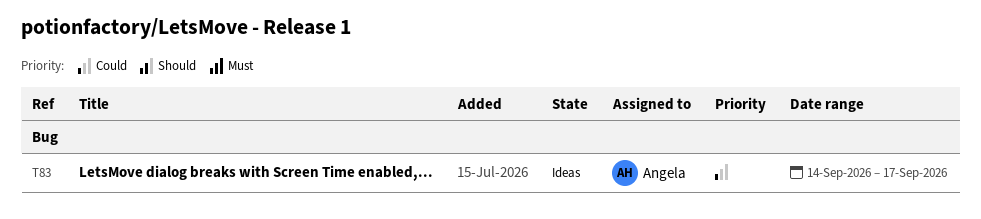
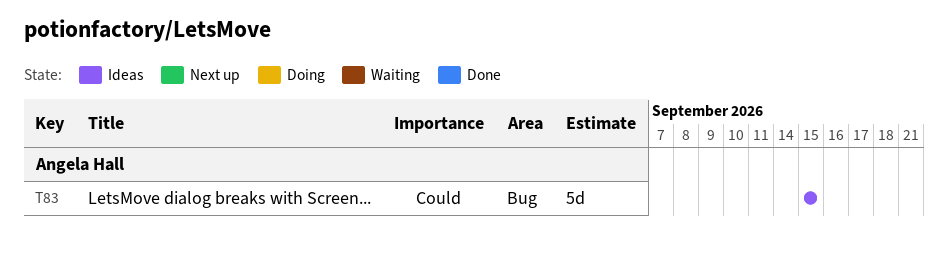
T83, start: Sep 14 -> Sep 15
T83, due: Sep 17 -> Sep 15

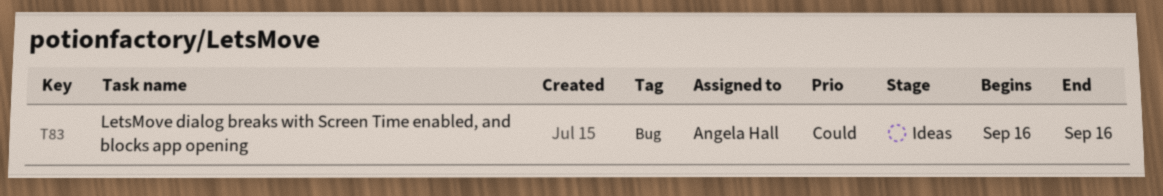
T83, start: Sep 15 -> Sep 16
T83, due: Sep 15 -> Sep 16

